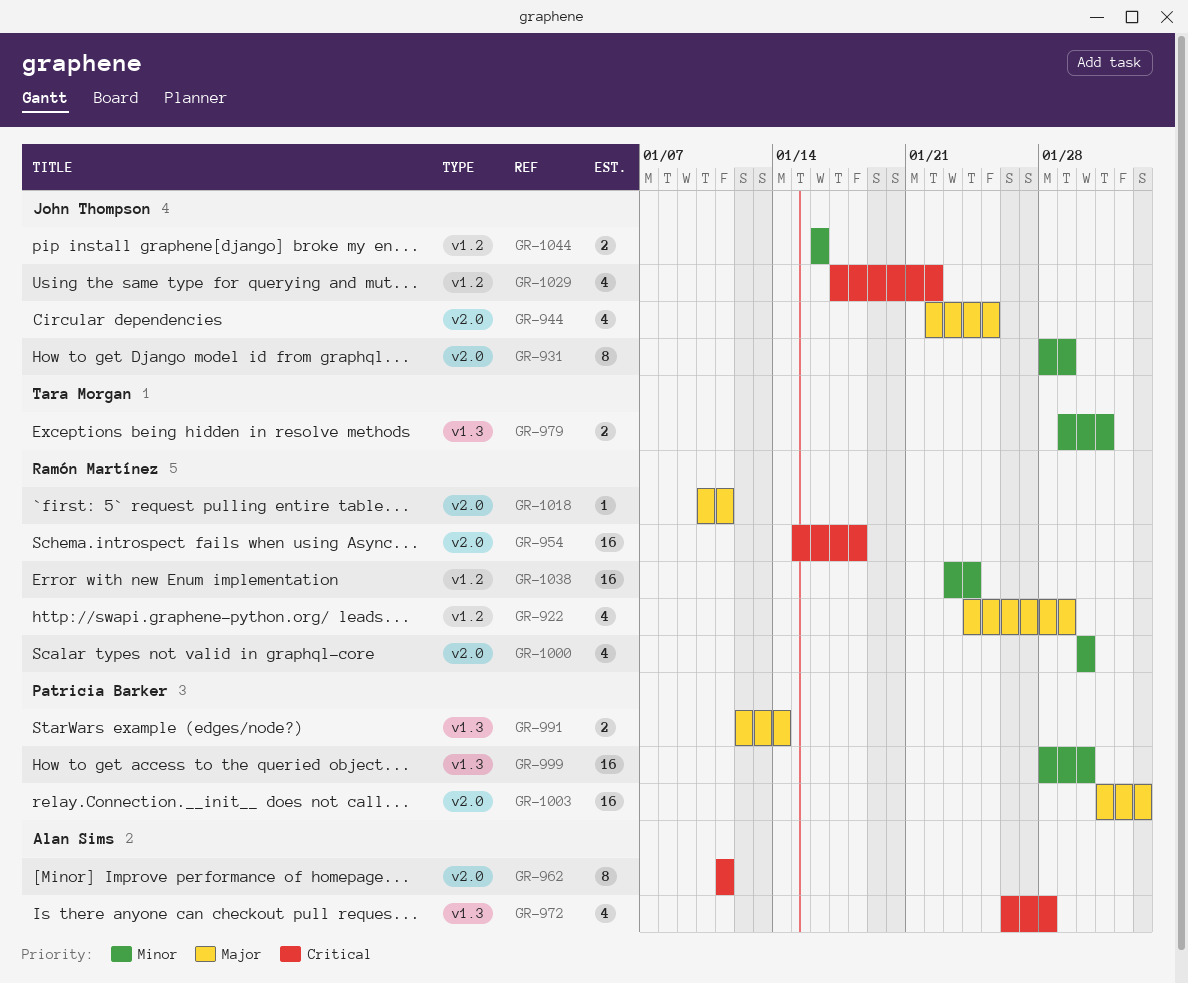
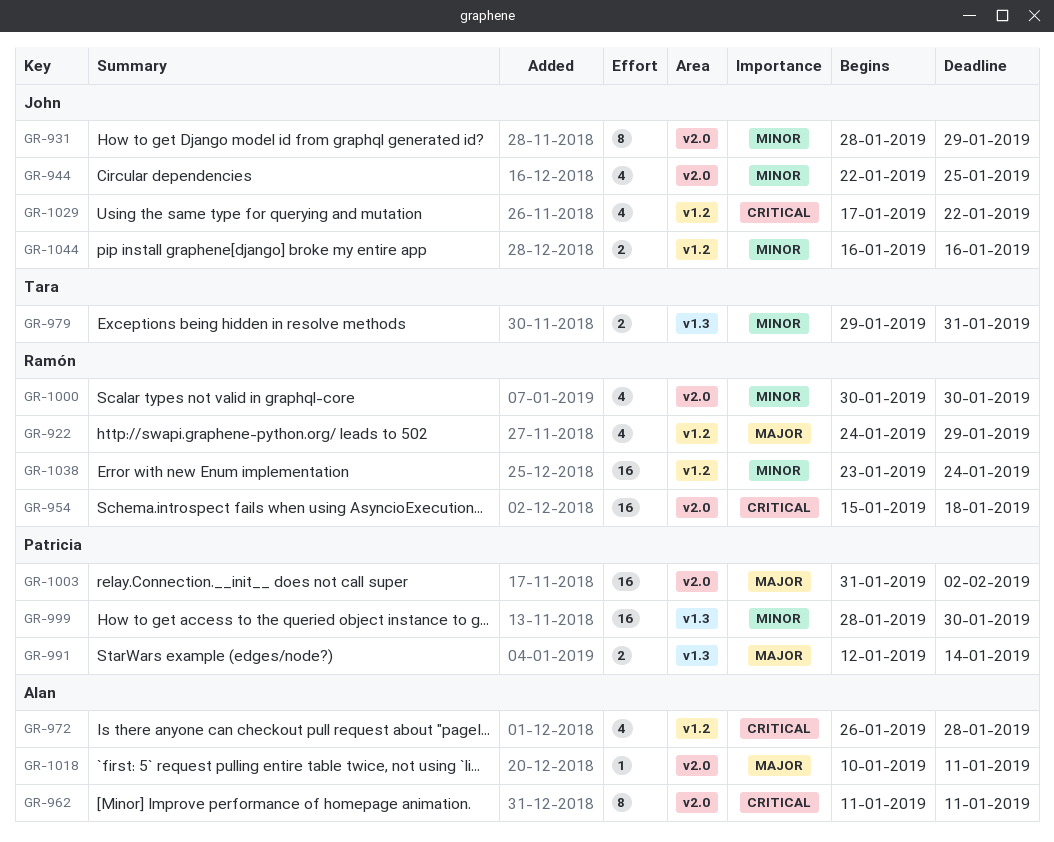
GR-944, priority: Major -> Minor
GR-972, label: v1.3 -> v1.2
GR-1018, owner: Ramón Martínez -> Alan Sims

